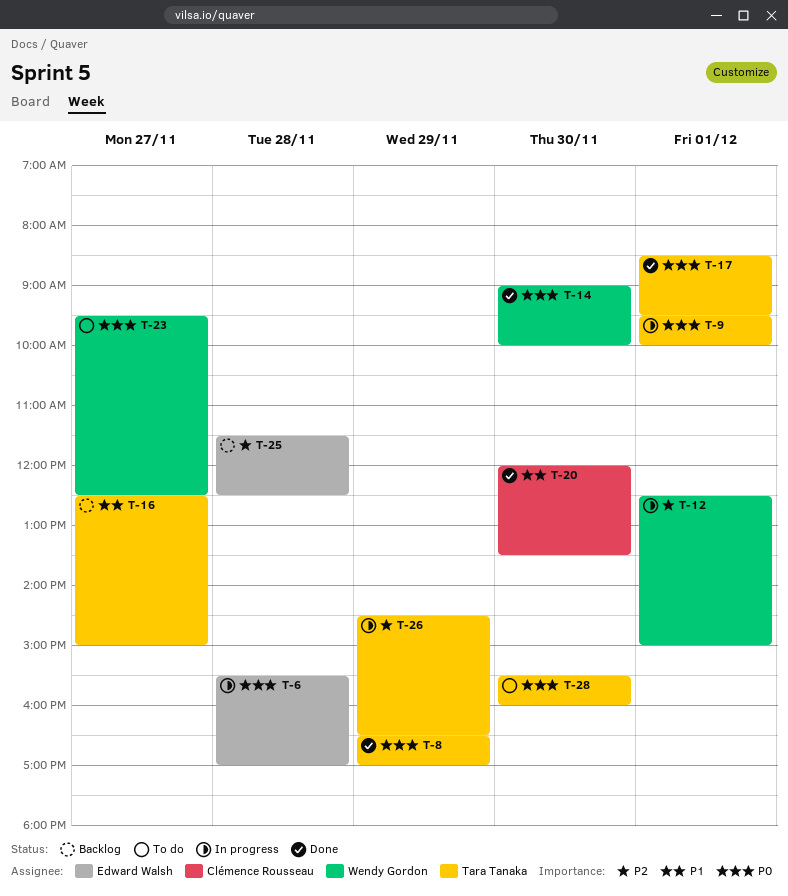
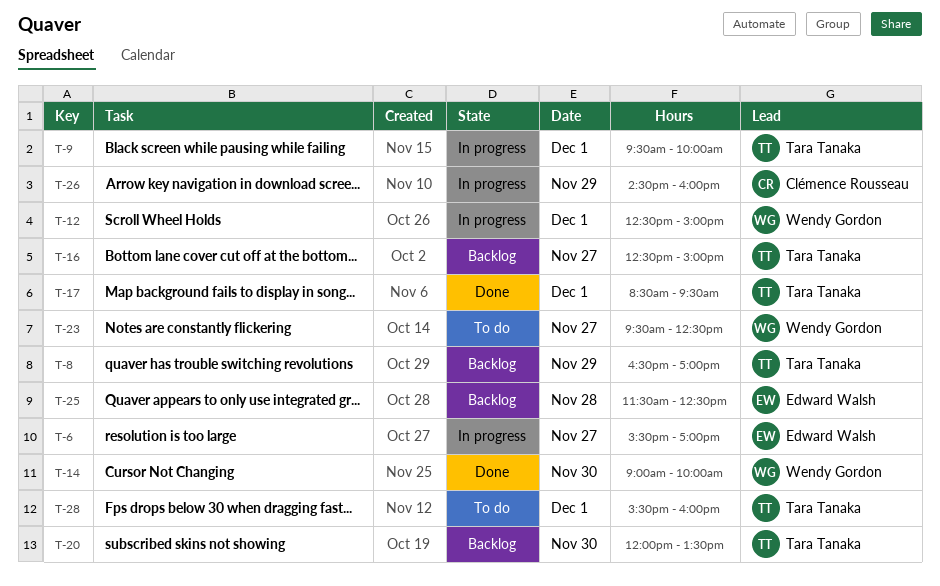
T-6, day: Nov 28 -> Nov 27
T-8, status: Done -> Backlog
T-20, status: Done -> Backlog
T-20, owner: Clémence Rousseau -> Tara Tanaka
T-26, owner: Tara Tanaka -> Clémence Rousseau
T-26, ends: 16:30 -> 16:00
T-28, day: Nov 30 -> Dec 1

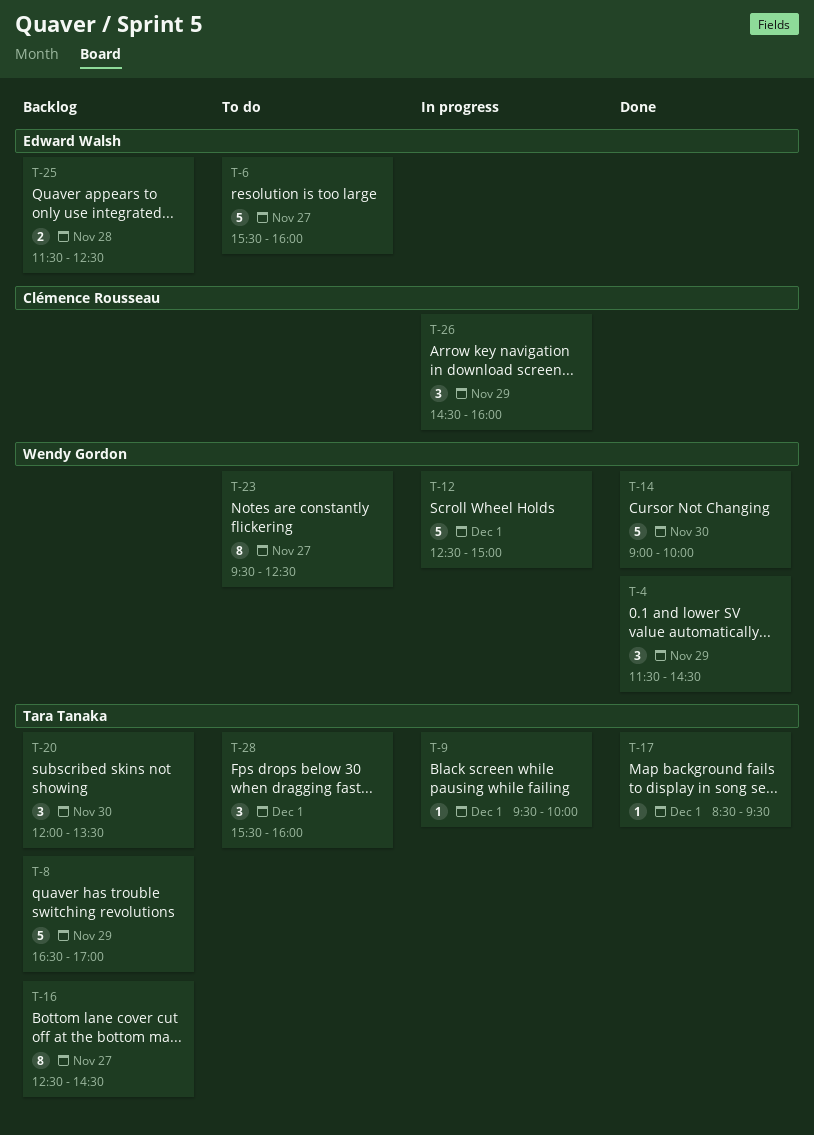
T-4: none -> present
T-6, status: In progress -> To do
T-6, ends: 17:00 -> 16:00
T-16, ends: 15:00 -> 14:30

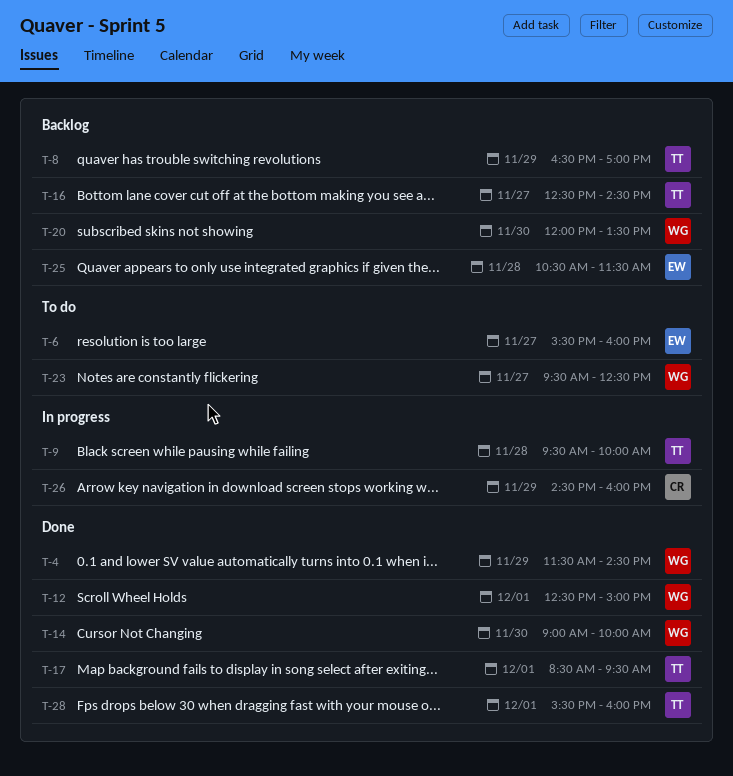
T-9, day: Dec 1 -> Nov 28
T-12, status: In progress -> Done
T-20, owner: Tara Tanaka -> Wendy Gordon
T-25, begins: 11:30 -> 10:30
T-25, ends: 12:30 -> 11:30
T-28, status: To do -> Done

